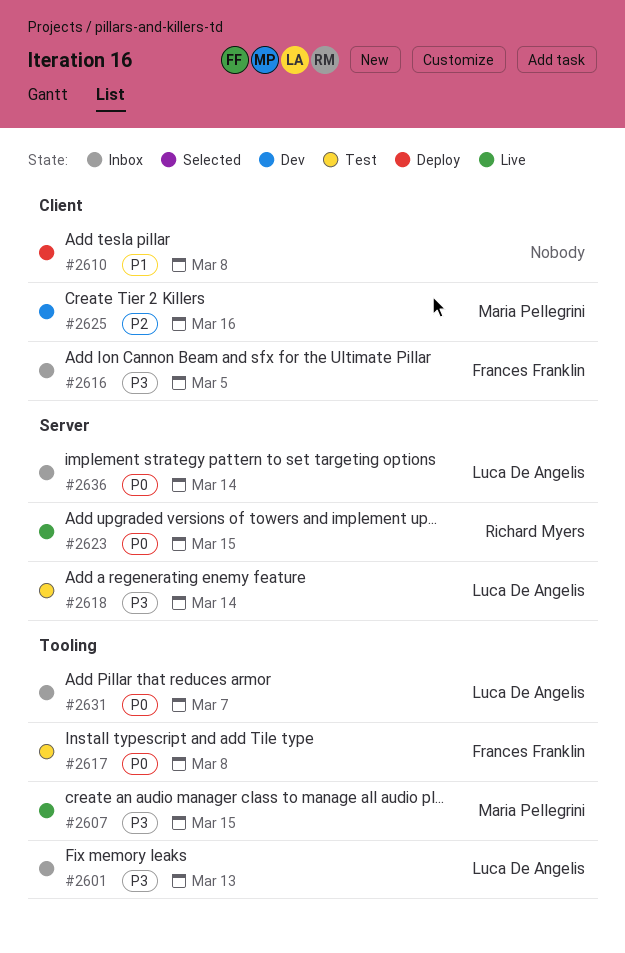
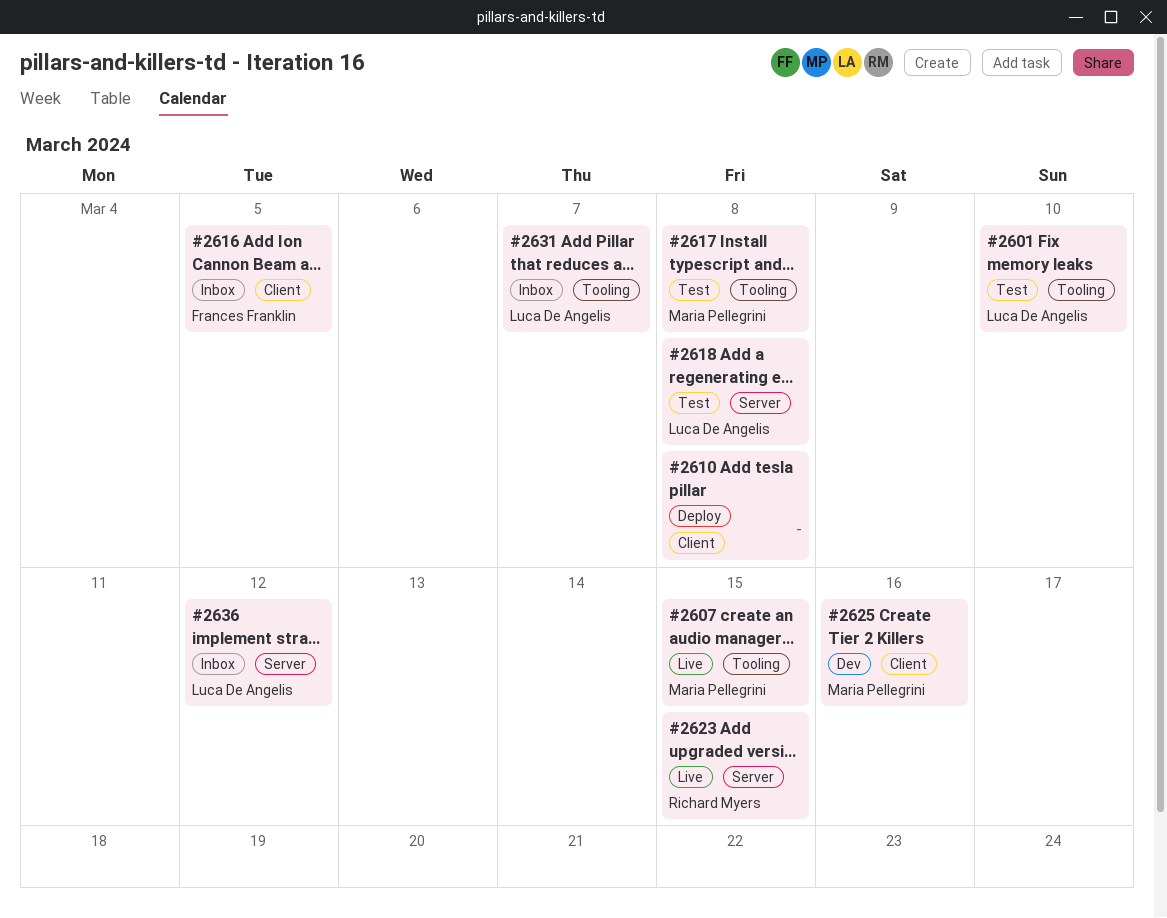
#2601, status: Inbox -> Test
#2601, due: Mar 13 -> Mar 10
#2617, owner: Frances Franklin -> Maria Pellegrini
#2618, due: Mar 14 -> Mar 8
#2636, due: Mar 14 -> Mar 12

